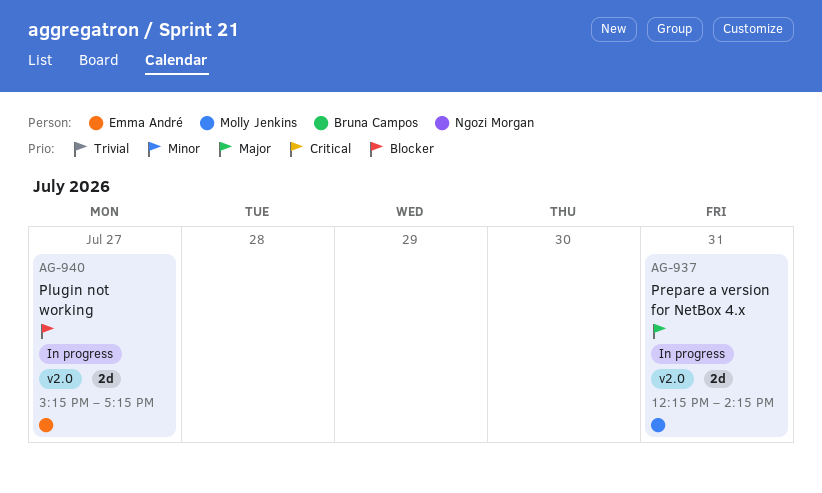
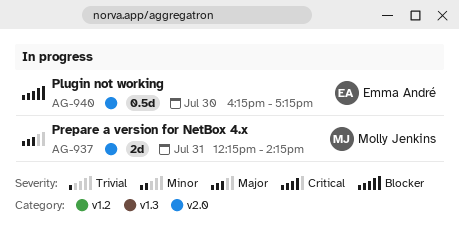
AG-940, estimate: 2d -> 0.5d
AG-940, day: Jul 27 -> Jul 30
AG-940, begins: 15:15 -> 16:15

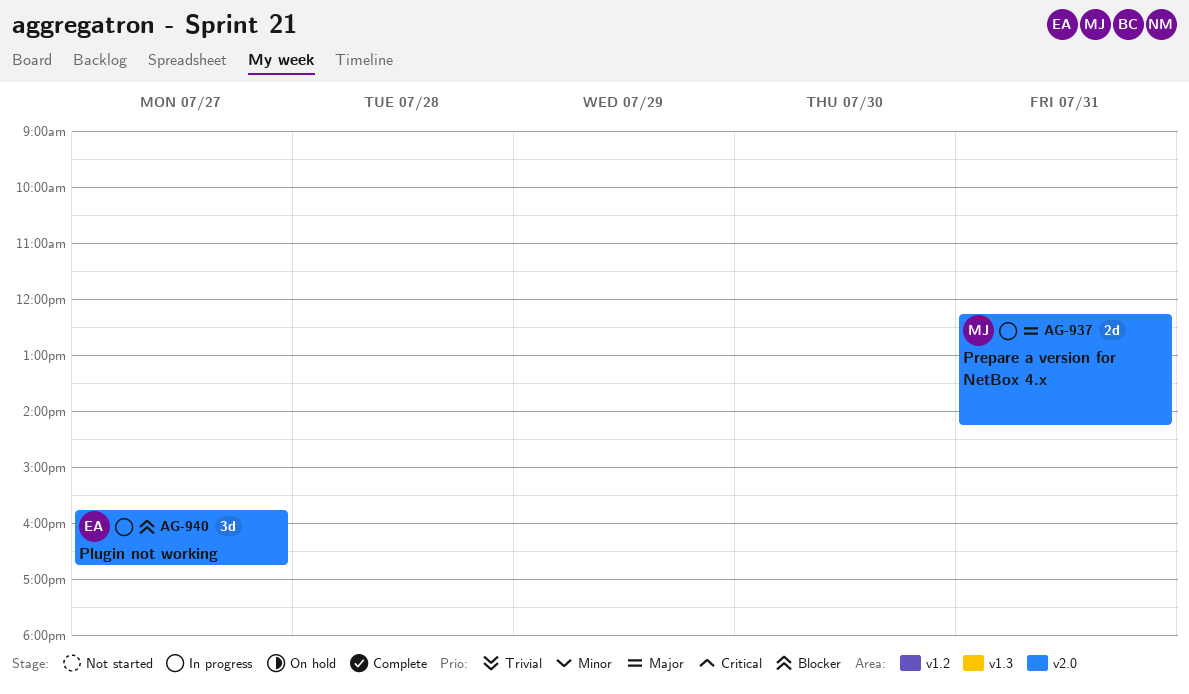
AG-940, estimate: 0.5d -> 3d
AG-940, day: Jul 30 -> Jul 27
AG-940, begins: 16:15 -> 15:45
AG-940, ends: 17:15 -> 16:45

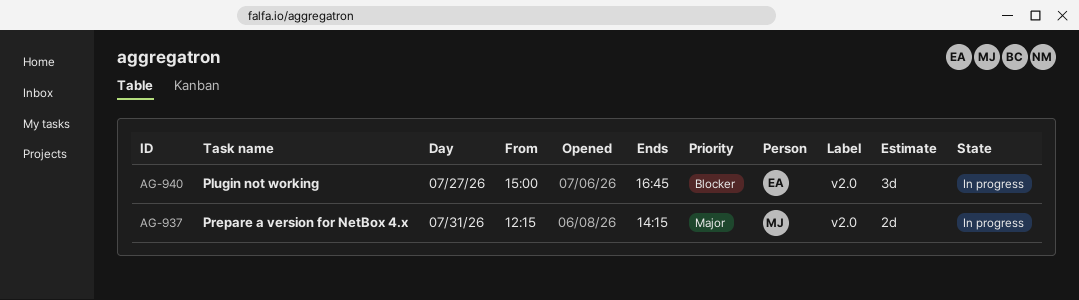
AG-940, begins: 15:45 -> 15:00

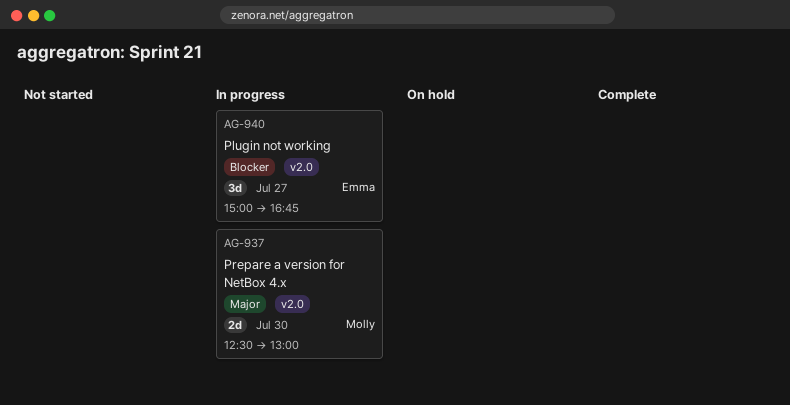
AG-937, day: Jul 31 -> Jul 30
AG-937, begins: 12:15 -> 12:30
AG-937, ends: 14:15 -> 13:00

